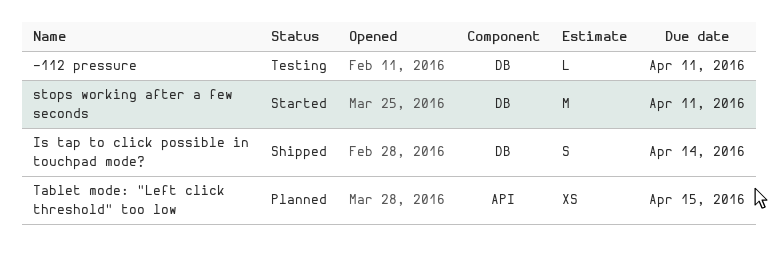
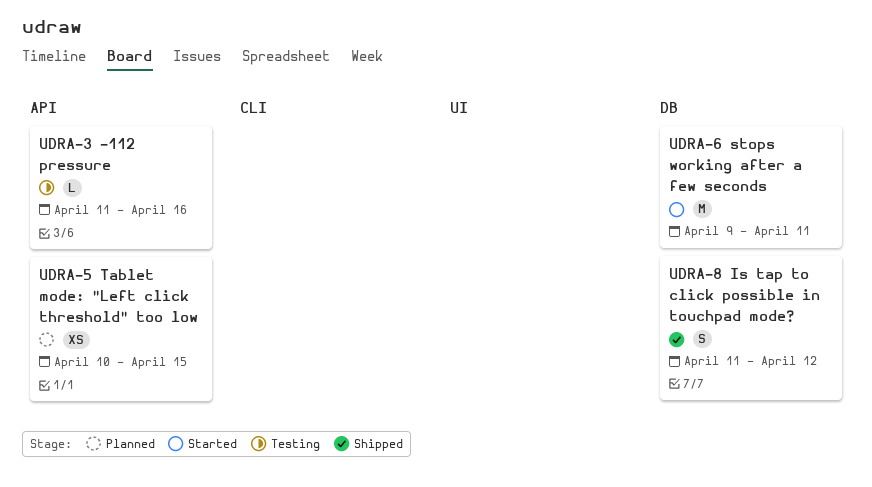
-112 pressure, label: DB -> API
-112 pressure, due: Apr 11 -> Apr 16
Is tap to click possible in touchpad mode?, due: Apr 14 -> Apr 12

